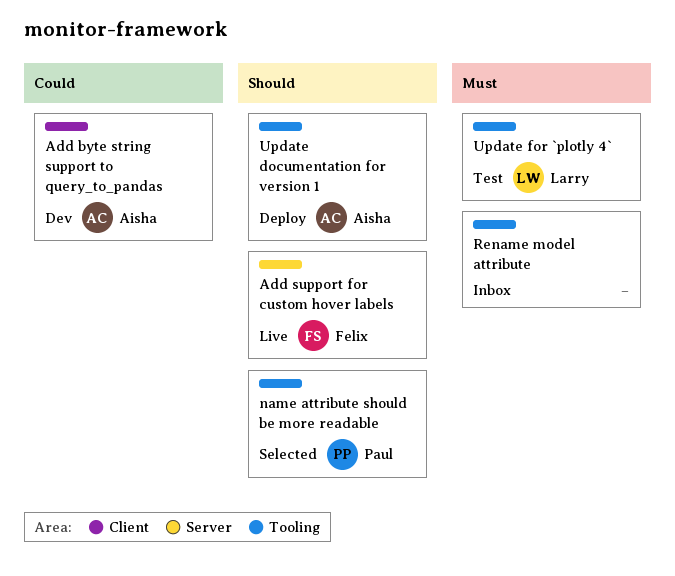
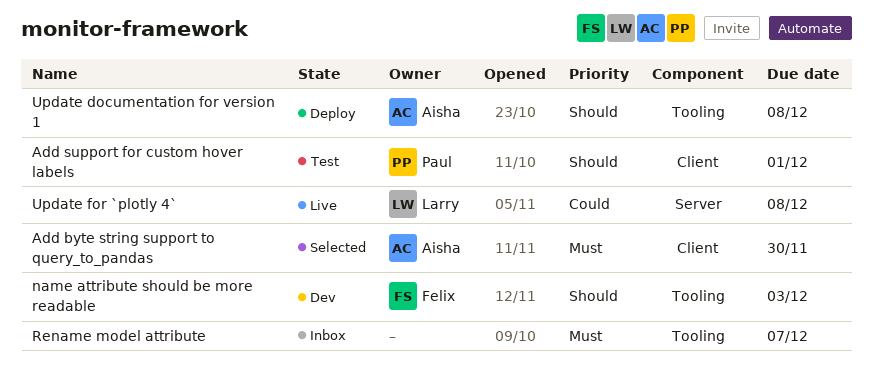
Add byte string support to query_to_pandas, status: Dev -> Selected
Add byte string support to query_to_pandas, priority: Could -> Must
Add support for custom hover labels, status: Live -> Test
Add support for custom hover labels, owner: Felix -> Paul
Add support for custom hover labels, label: Server -> Client
name attribute should be more readable, status: Selected -> Dev
name attribute should be more readable, owner: Paul -> Felix
Update for `plotly 4`, status: Test -> Live
Update for `plotly 4`, priority: Must -> Could
Update for `plotly 4`, label: Tooling -> Server

